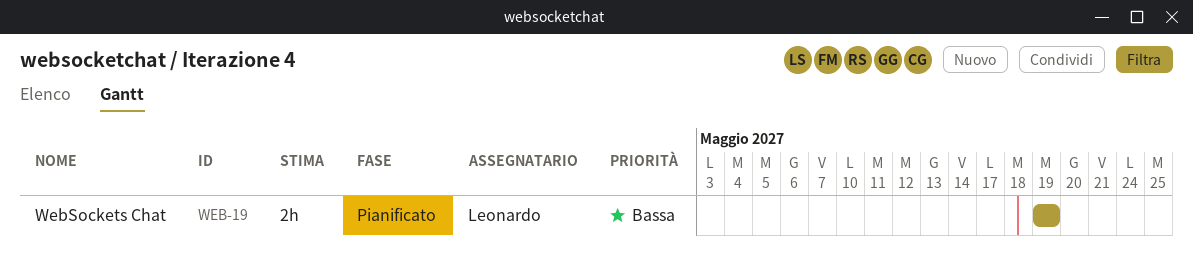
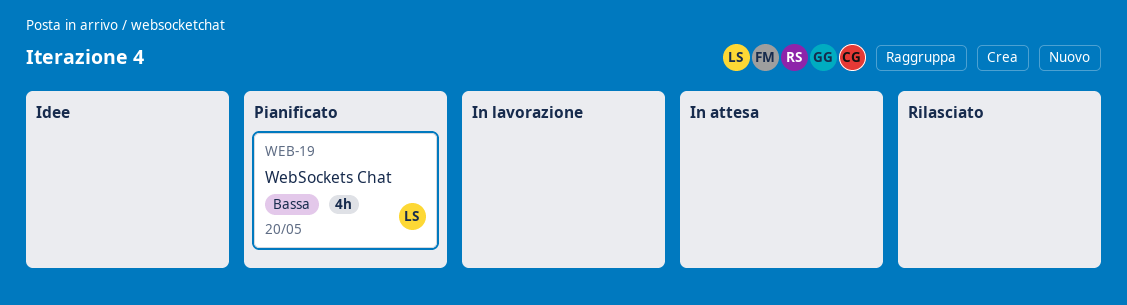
WEB-19, estimate: 2h -> 4h
WEB-19, due: May 19 -> May 20

